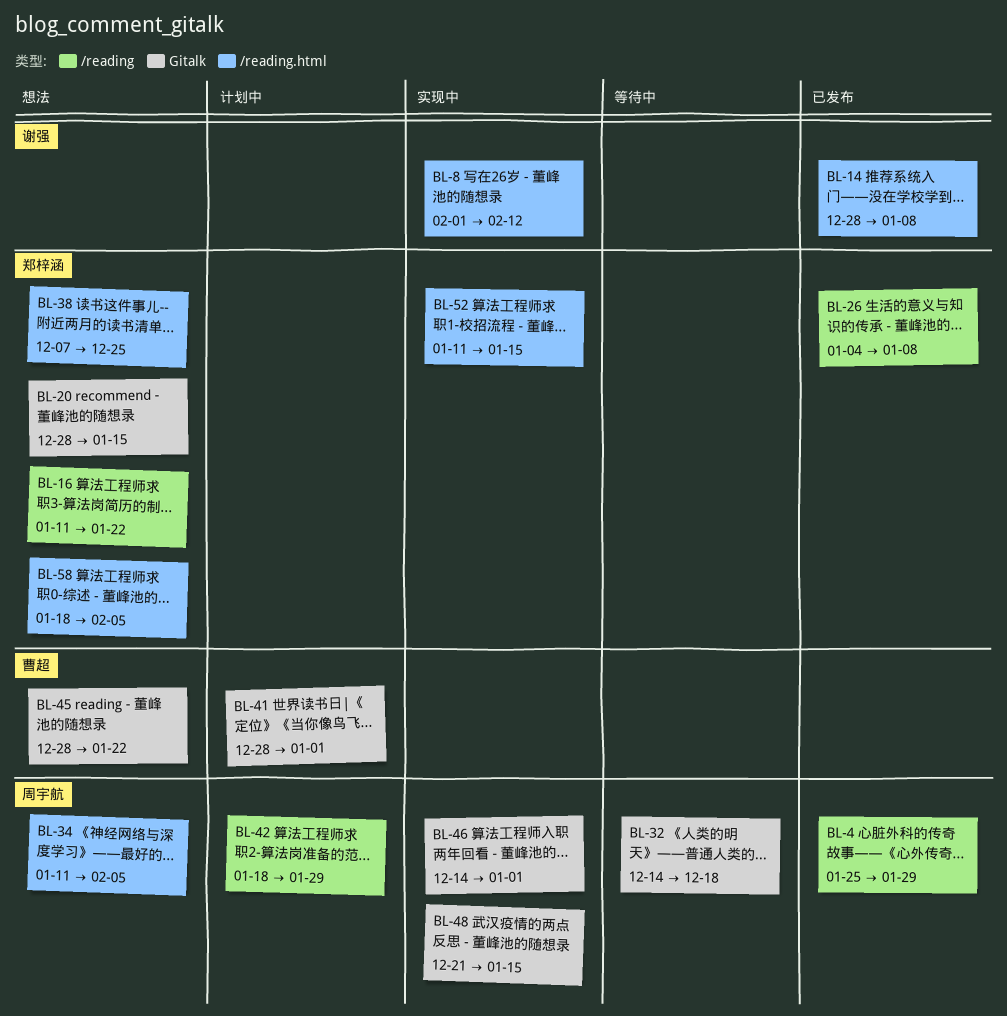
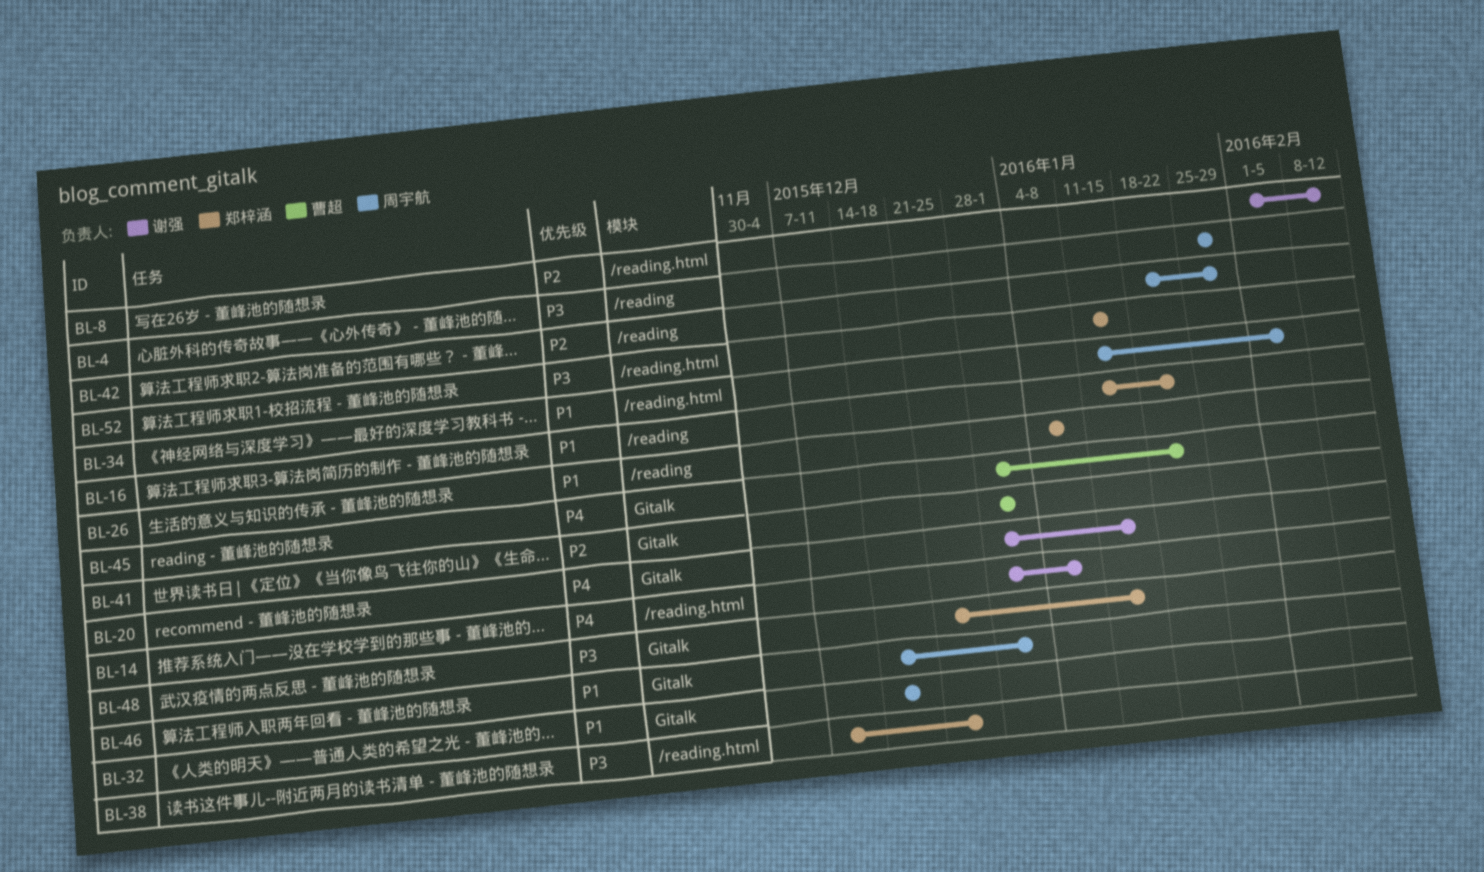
BL-20, owner: 郑梓涵 -> 谢强
BL-48, owner: 周宇航 -> 郑梓涵
BL-58: present -> none

